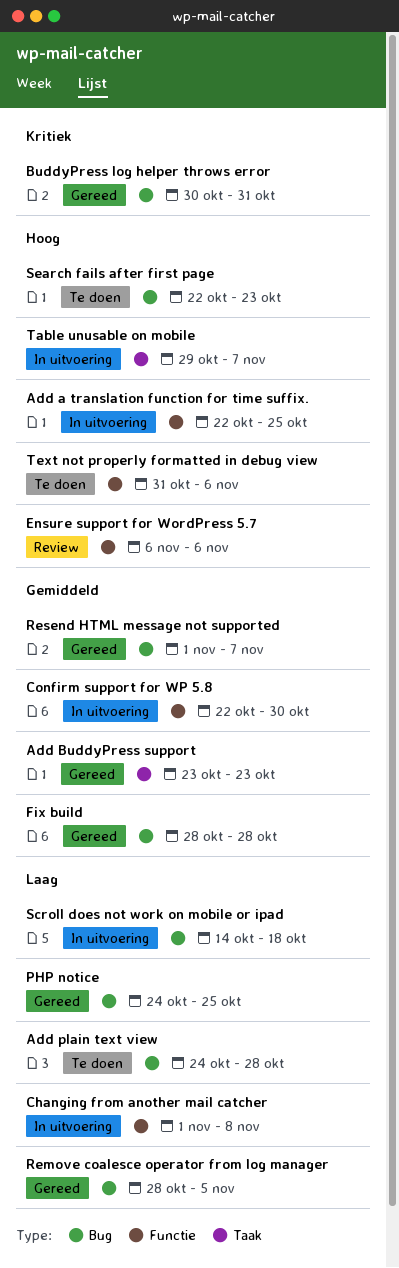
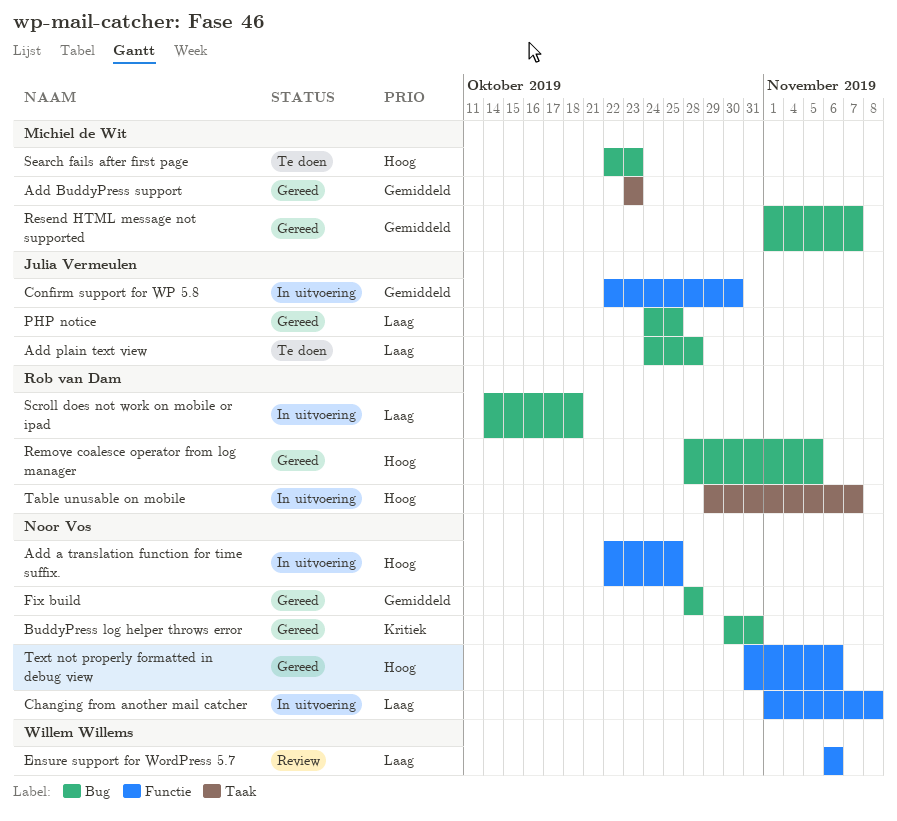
Ensure support for WordPress 5.7, priority: Hoog -> Laag
Remove coalesce operator from log manager, priority: Laag -> Hoog
Text not properly formatted in debug view, status: Te doen -> Gereed

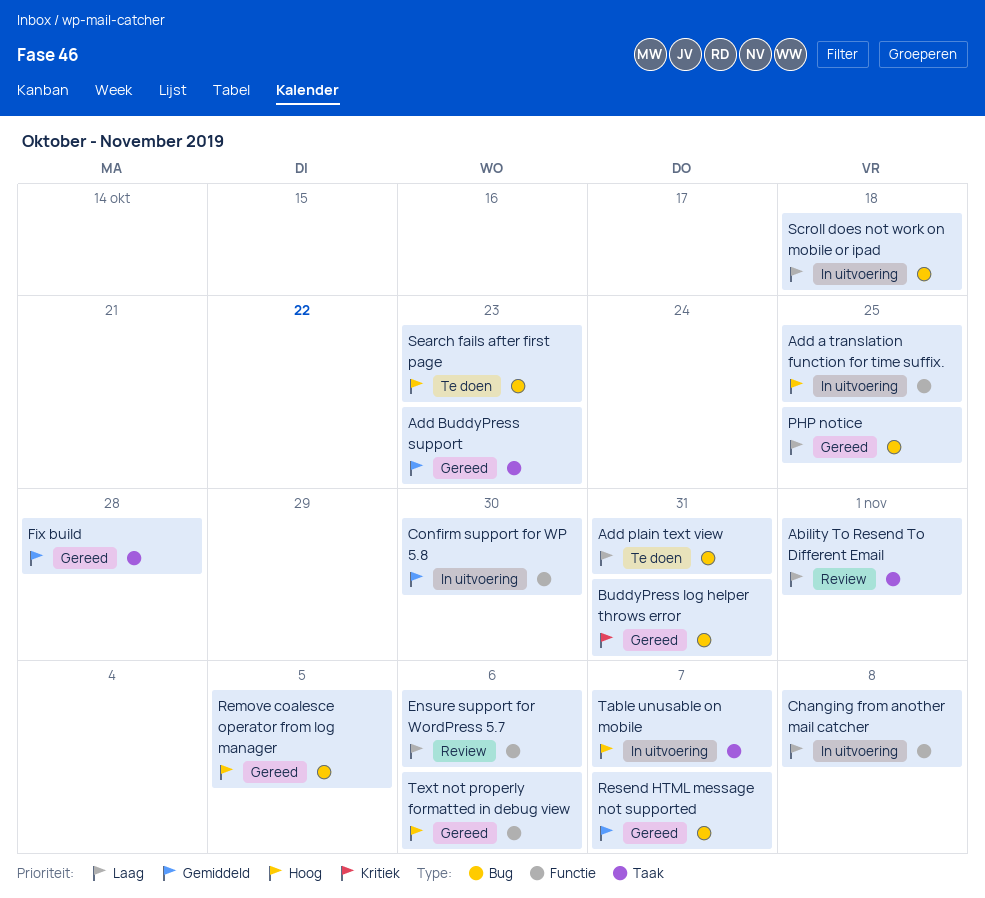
Ability To Resend To Different Email: none -> present
Add plain text view, due: Oct 28 -> Oct 31
Fix build, label: Bug -> Taak

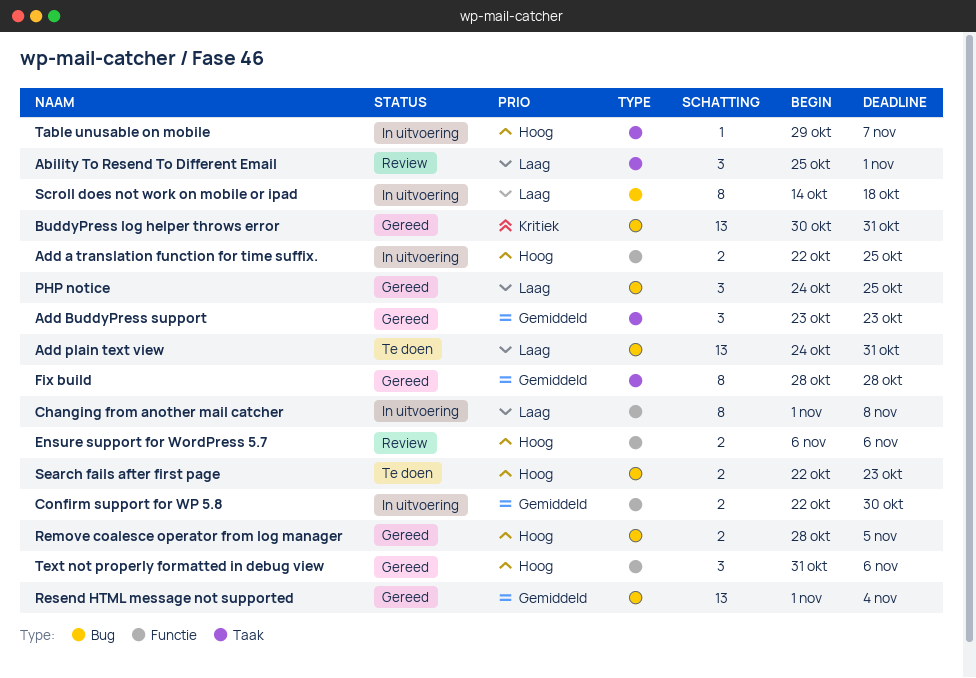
Ensure support for WordPress 5.7, priority: Laag -> Hoog
Resend HTML message not supported, due: Nov 7 -> Nov 4

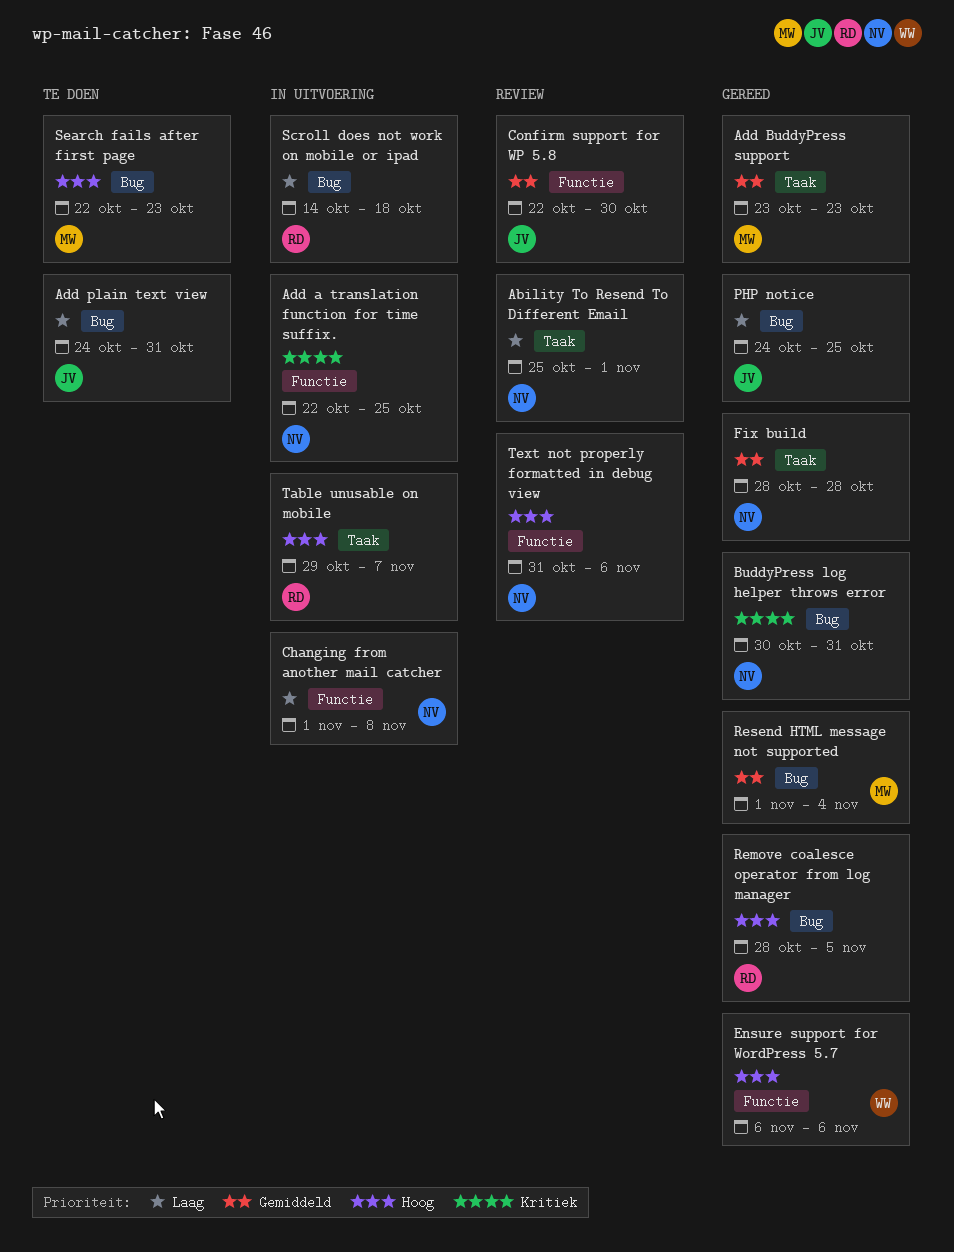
Add a translation function for time suffix., priority: Hoog -> Kritiek
Confirm support for WP 5.8, status: In uitvoering -> Review
Ensure support for WordPress 5.7, status: Review -> Gereed
Text not properly formatted in debug view, status: Gereed -> Review

